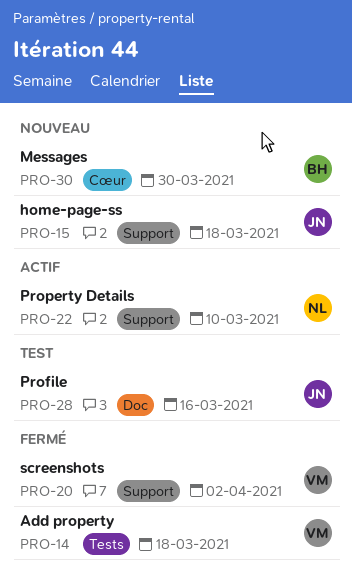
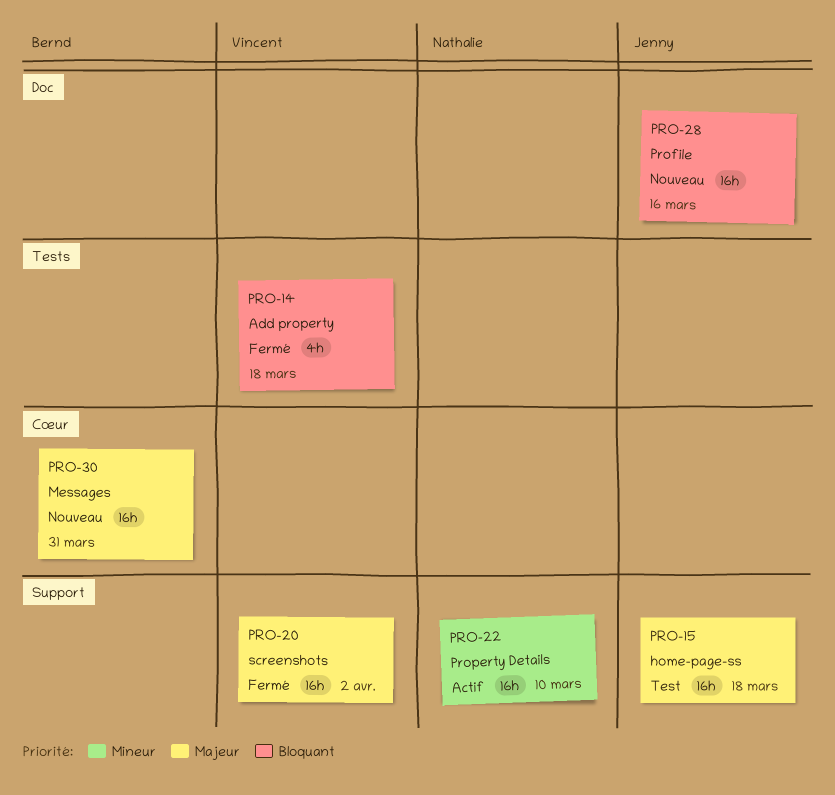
PRO-15, status: Nouveau -> Test
PRO-28, status: Test -> Nouveau
PRO-30, due: Mar 30 -> Mar 31

